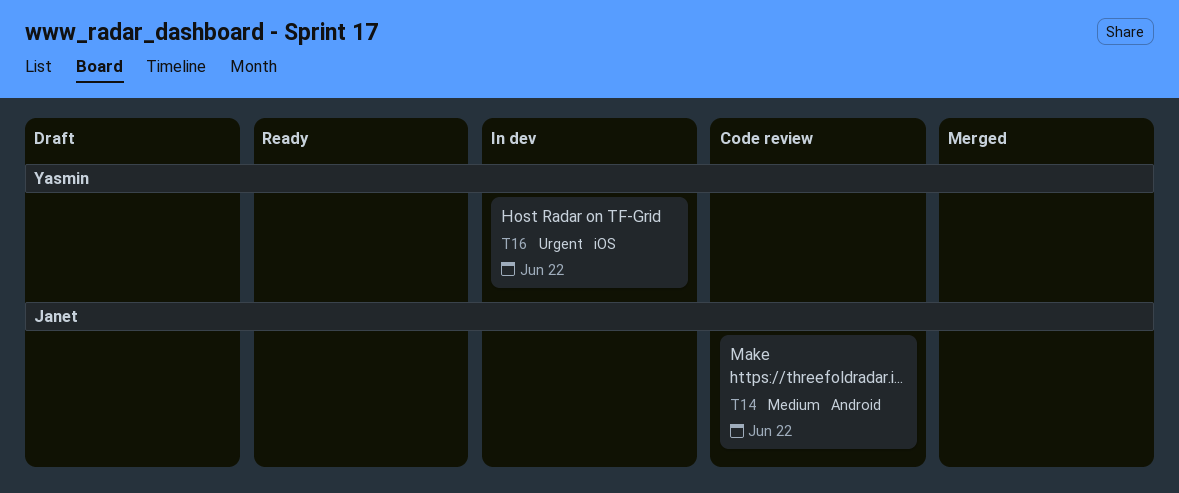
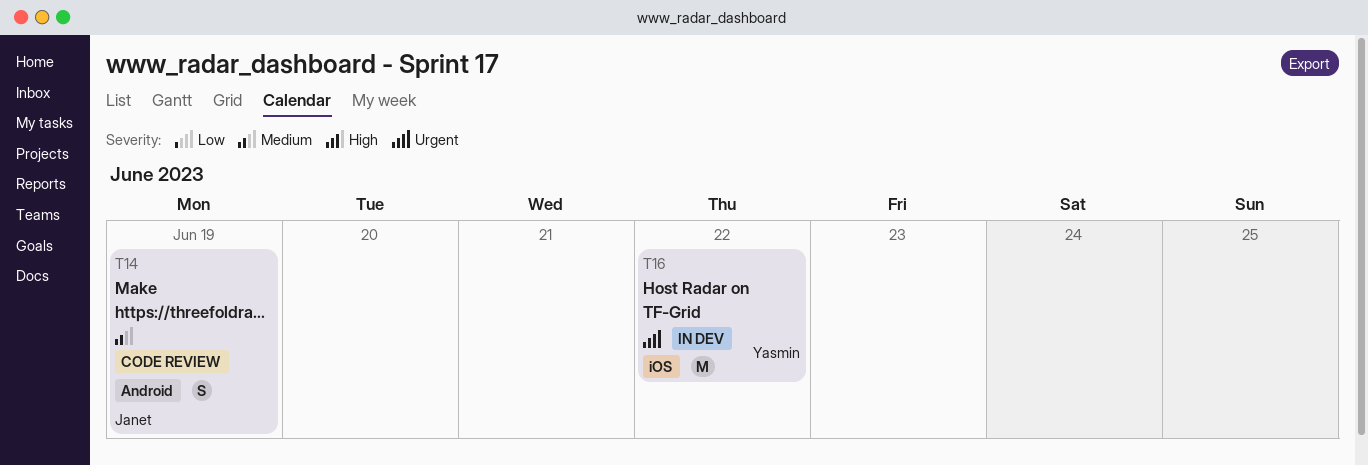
T14, day: Jun 22 -> Jun 19

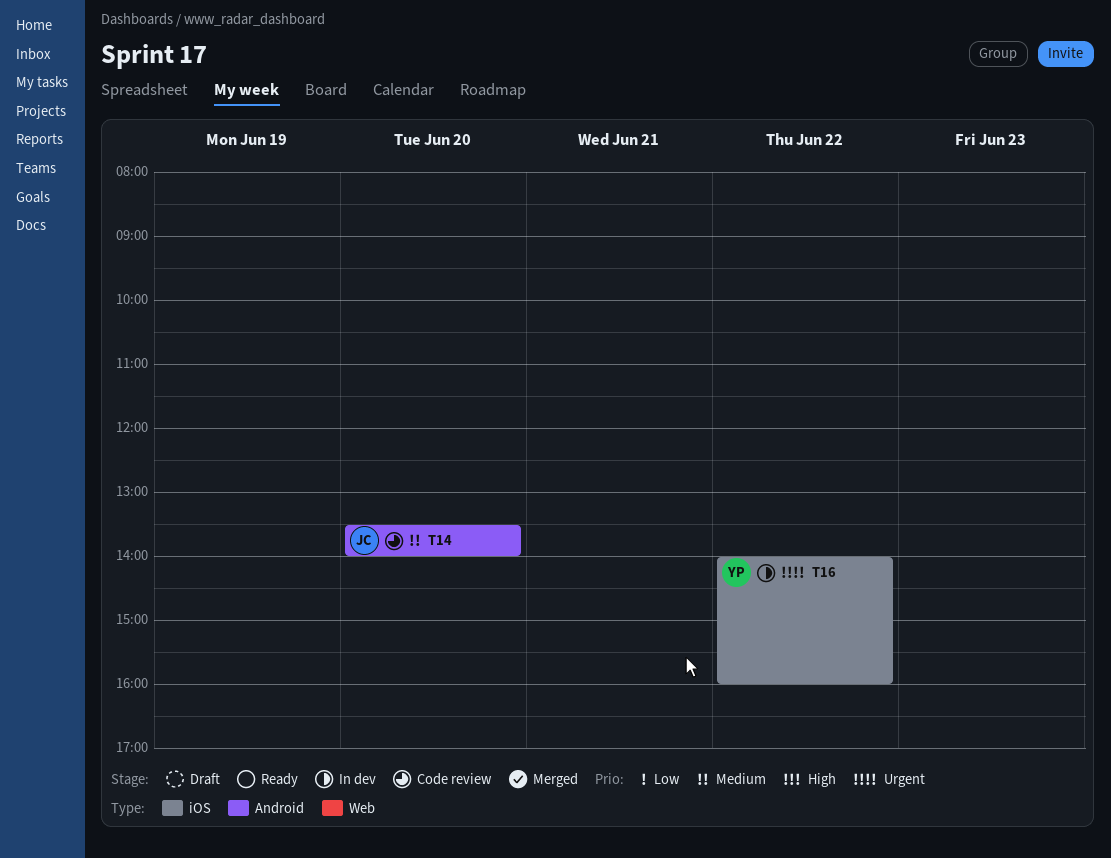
T14, day: Jun 19 -> Jun 20

